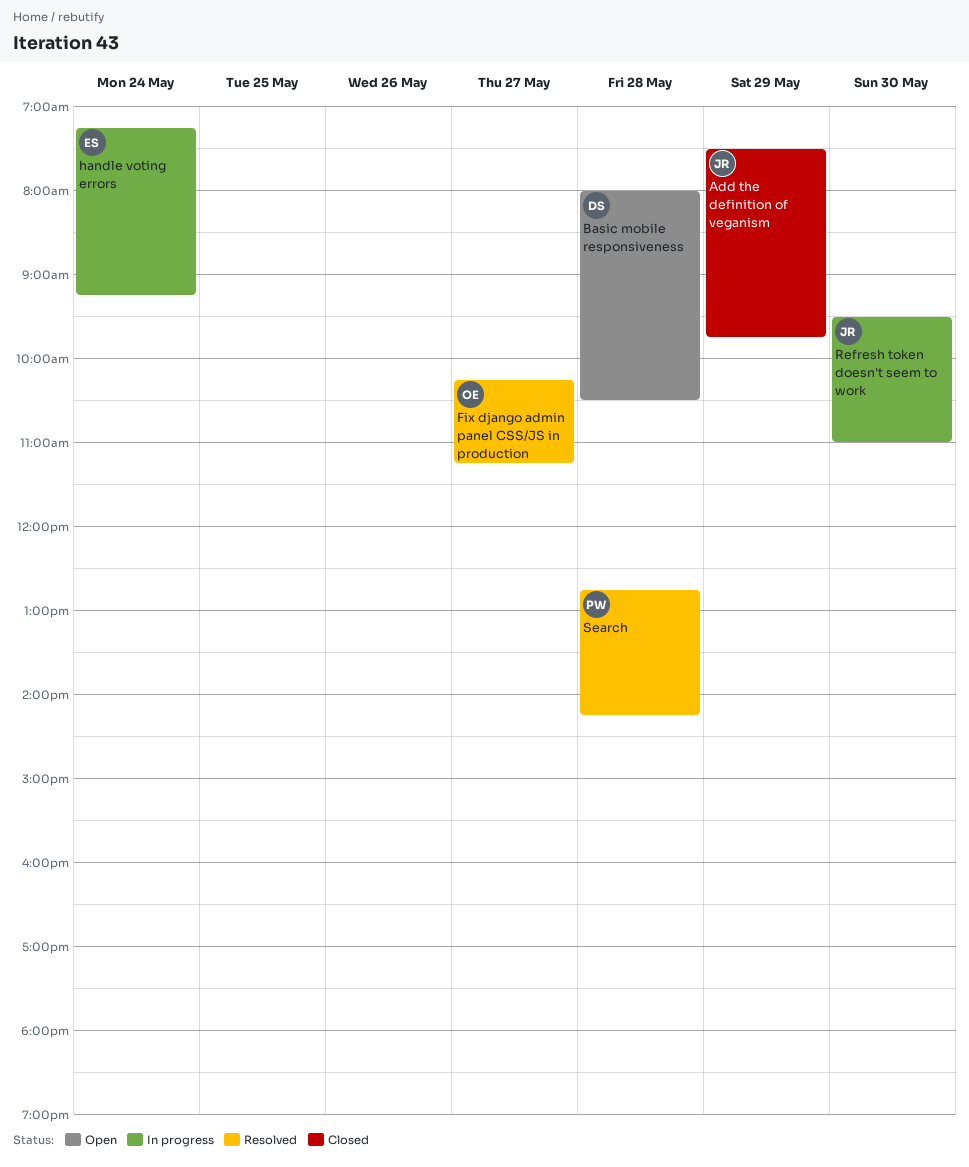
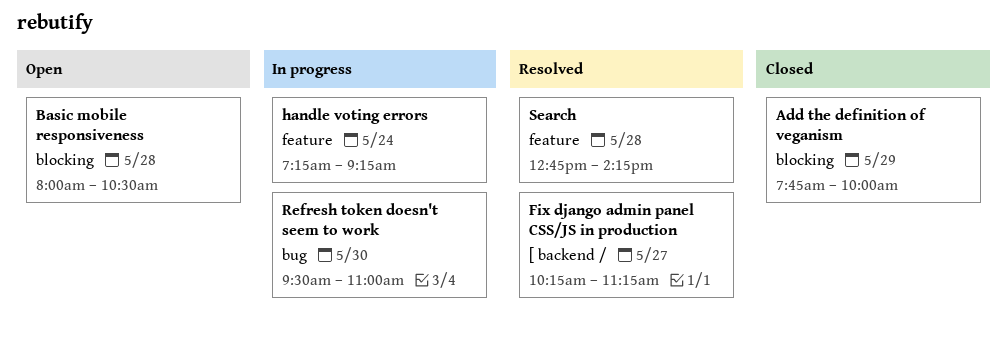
Add the definition of veganism, begins: 07:30 -> 07:45
Add the definition of veganism, ends: 09:45 -> 10:00

